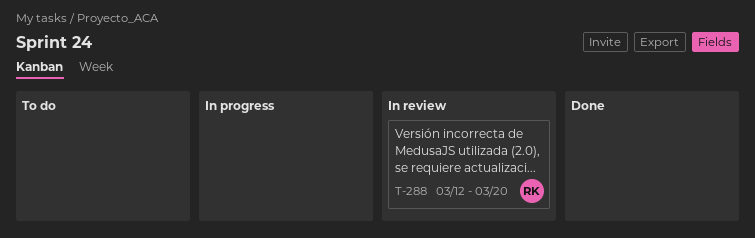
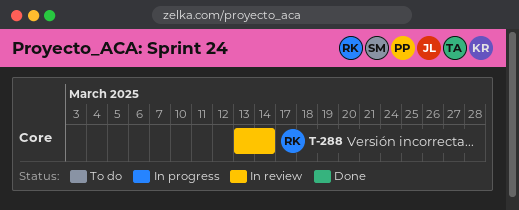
T-288, start: Mar 12 -> Mar 13
T-288, due: Mar 20 -> Mar 14

